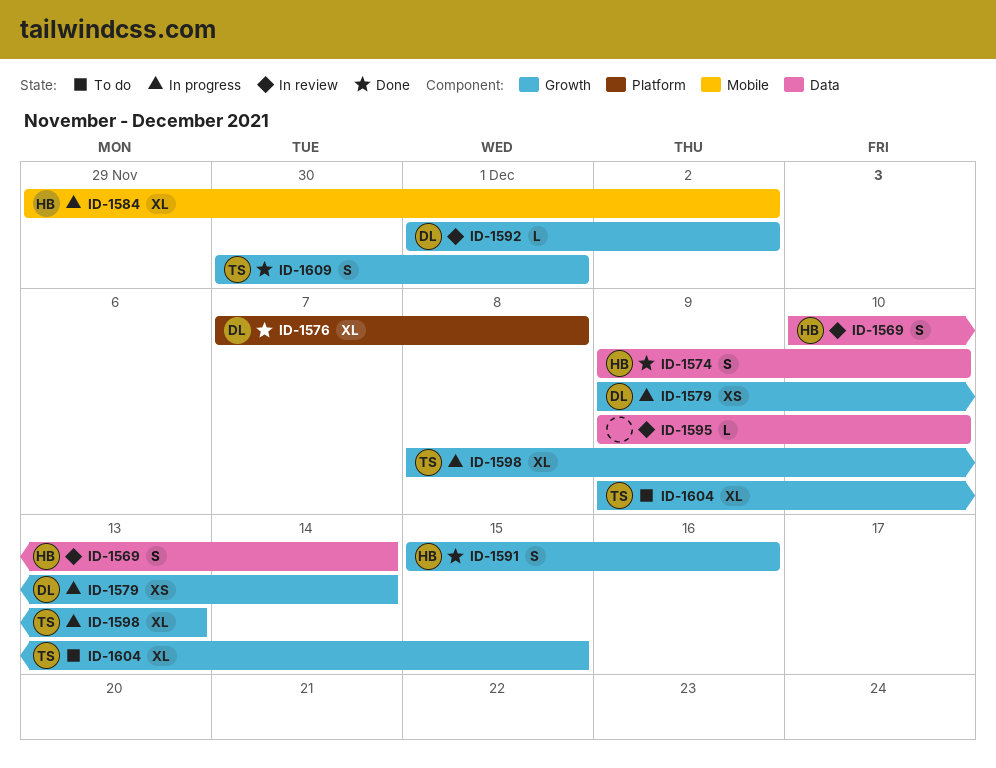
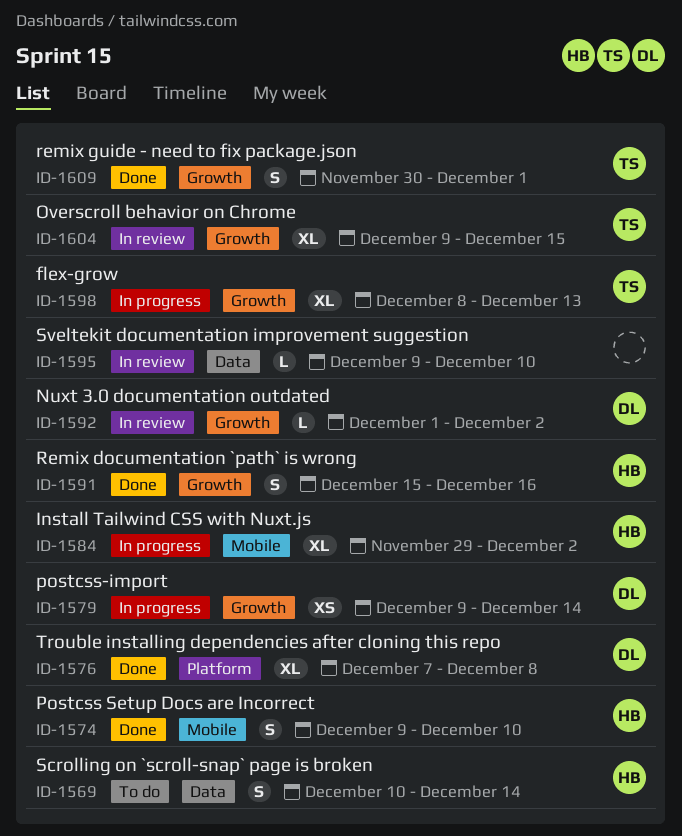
ID-1569, status: In review -> To do
ID-1574, label: Data -> Mobile
ID-1604, status: To do -> In review

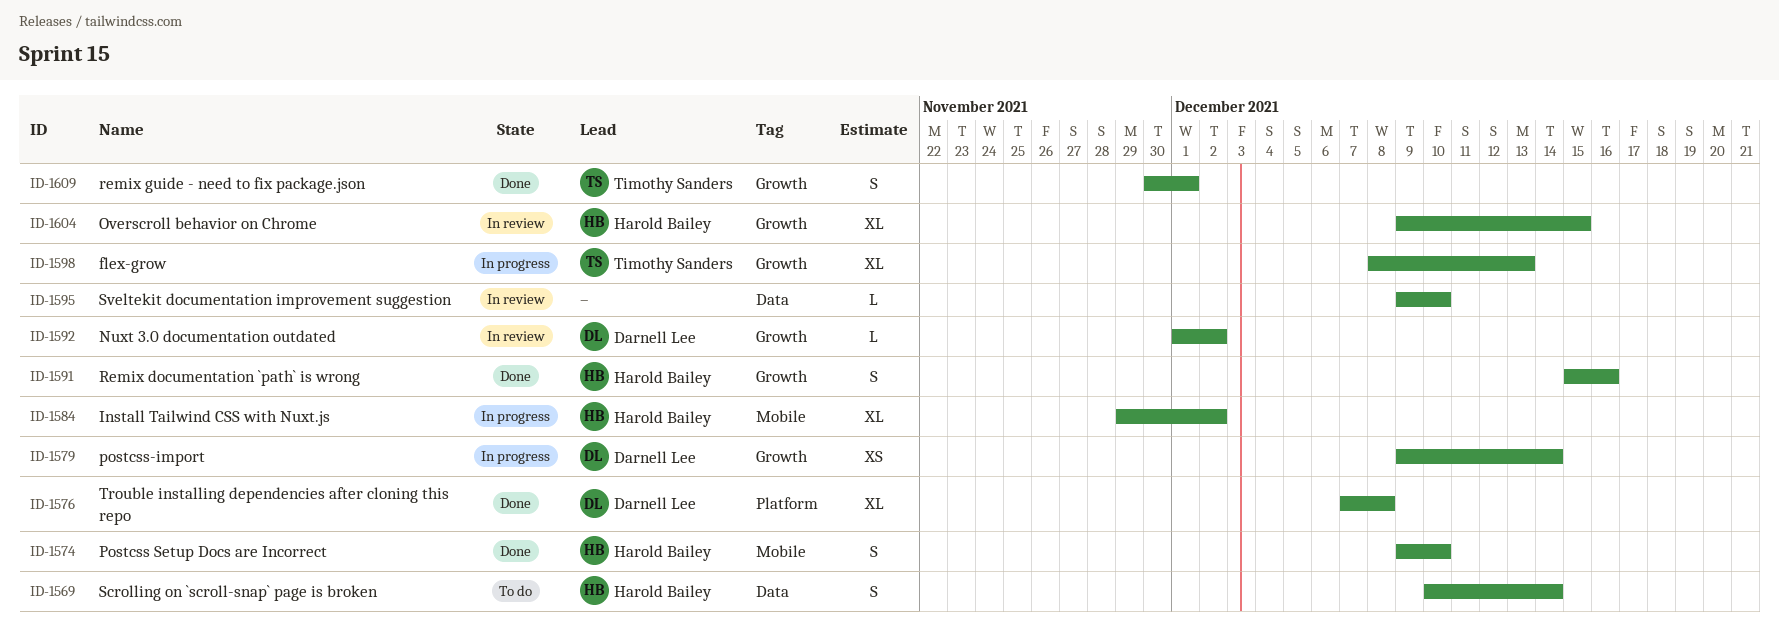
ID-1604, owner: Timothy Sanders -> Harold Bailey

